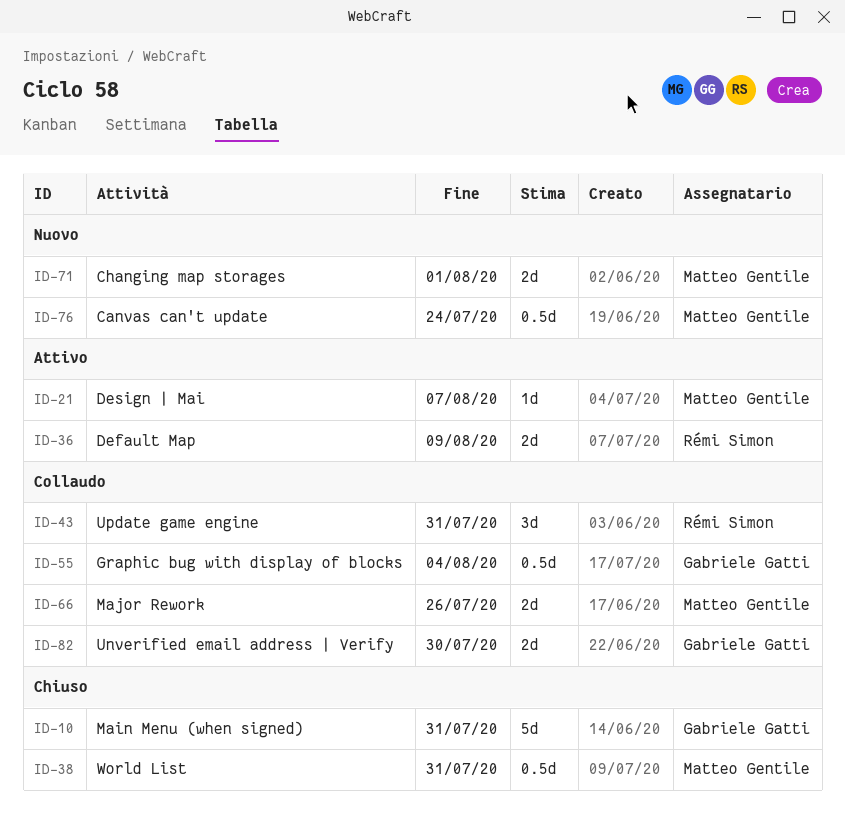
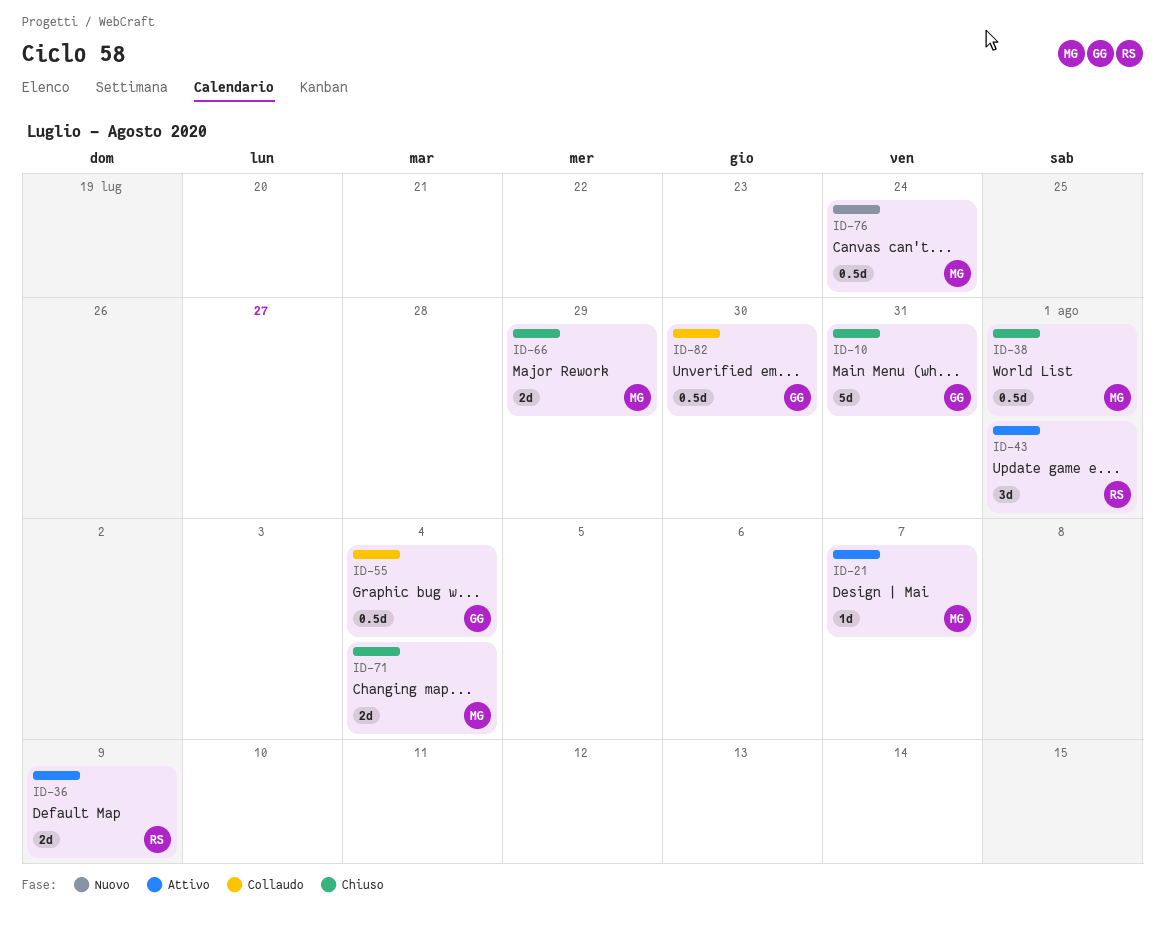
ID-38, due: Jul 31 -> Aug 1
ID-43, status: Collaudo -> Attivo
ID-43, due: Jul 31 -> Aug 1
ID-66, status: Collaudo -> Chiuso
ID-66, due: Jul 26 -> Jul 29
ID-71, status: Nuovo -> Chiuso
ID-71, due: Aug 1 -> Aug 4
ID-82, estimate: 2d -> 0.5d

